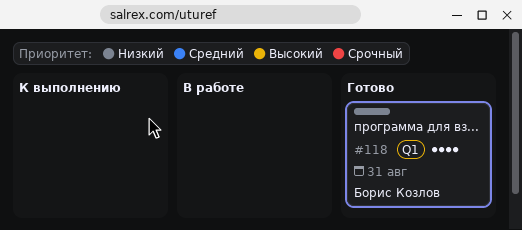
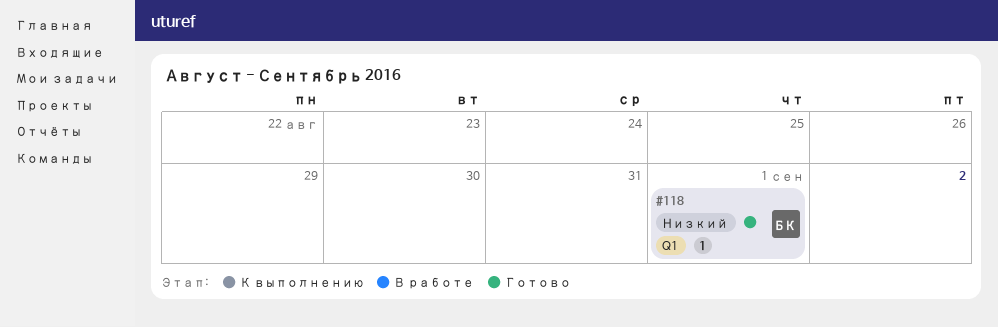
#118, estimate: 4 -> 1
#118, due: Aug 31 -> Sep 1

